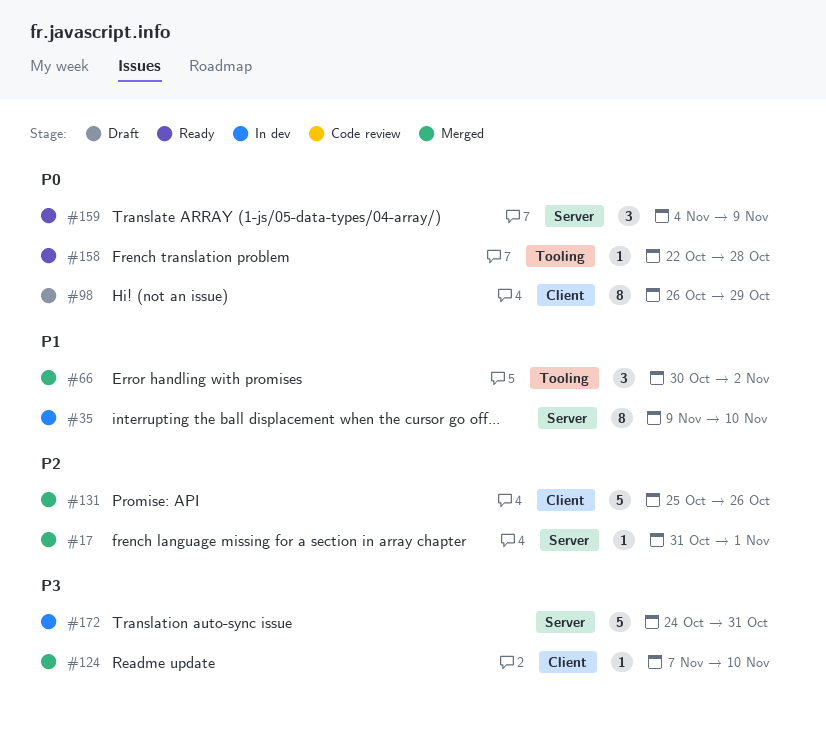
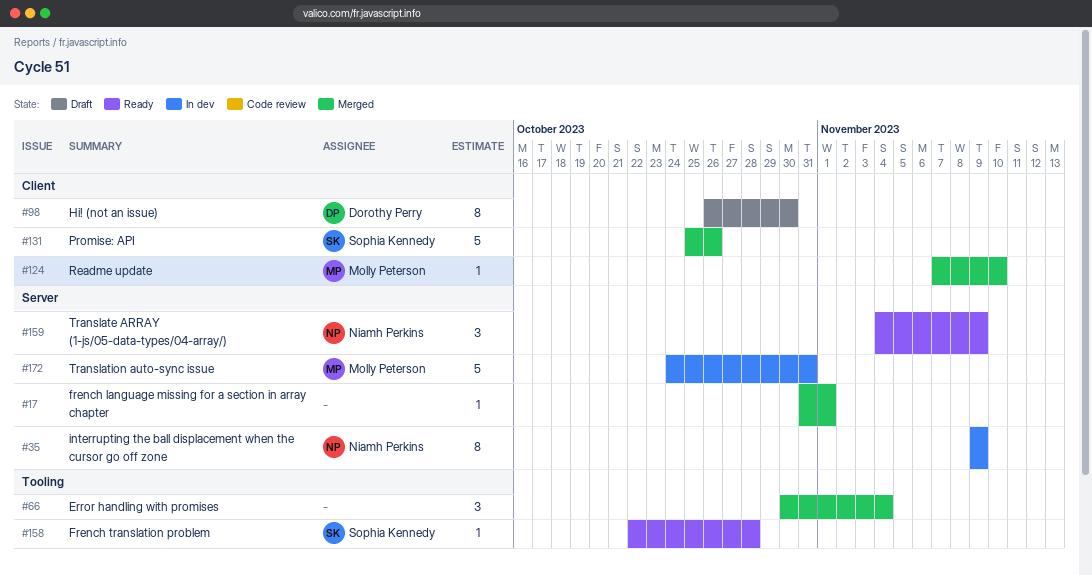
#35, due: Nov 10 -> Nov 9
#66, due: Nov 2 -> Nov 4
#98, due: Oct 29 -> Oct 30

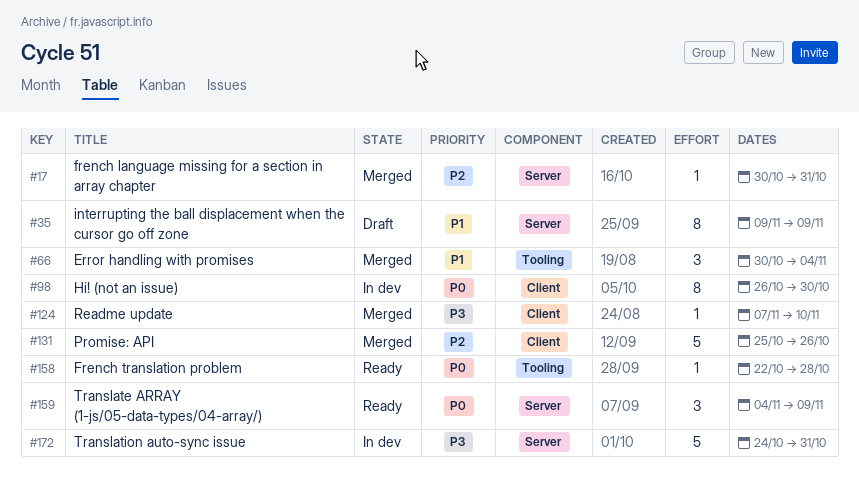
#17, start: Oct 31 -> Oct 30
#17, due: Nov 1 -> Oct 31
#35, status: In dev -> Draft
#98, status: Draft -> In dev

